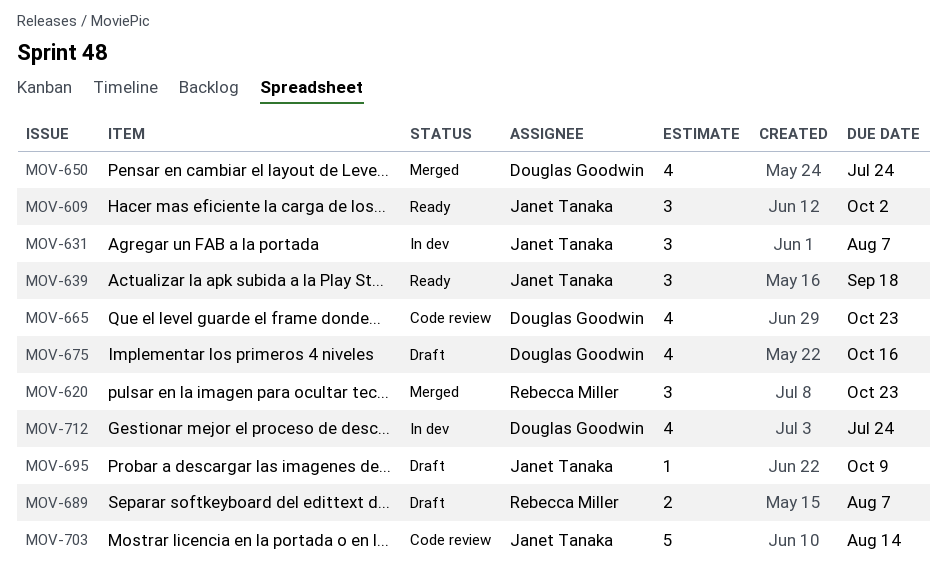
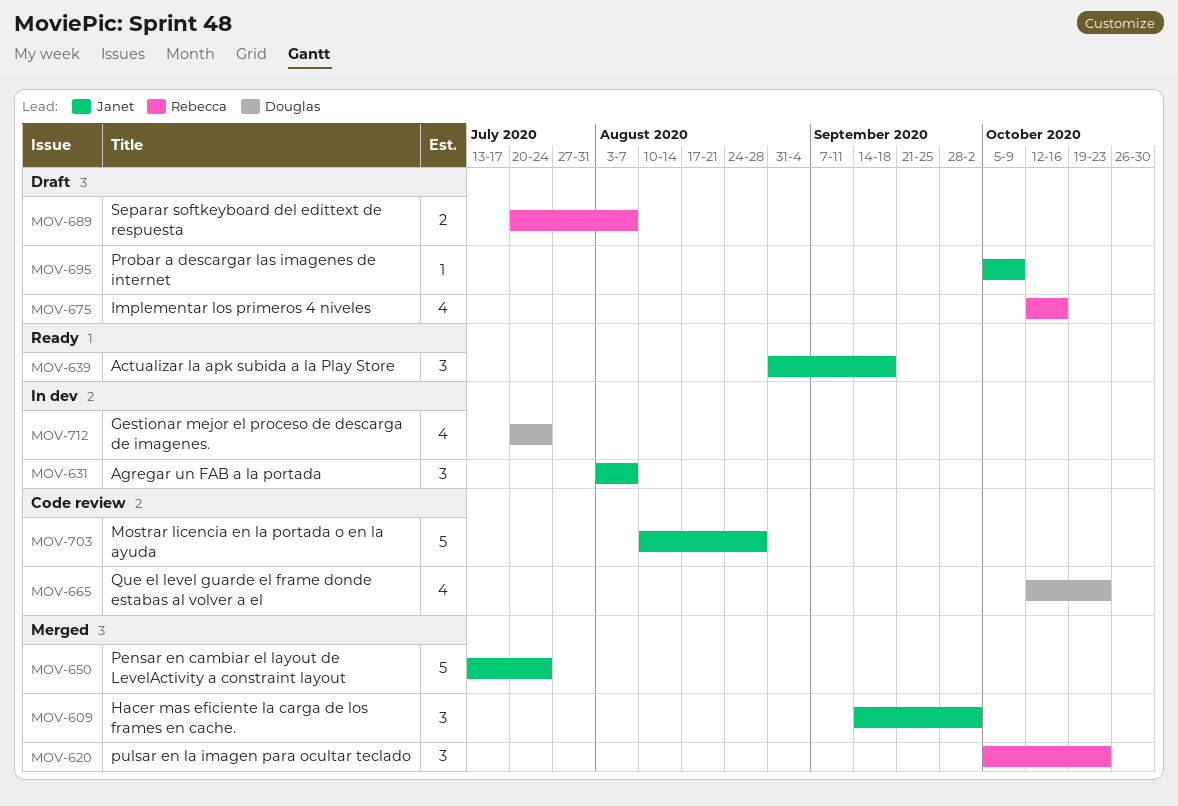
MOV-609, status: Ready -> Merged
MOV-650, owner: Douglas Goodwin -> Janet Tanaka
MOV-650, estimate: 4 -> 5
MOV-675, owner: Douglas Goodwin -> Rebecca Miller
MOV-703, due: Aug 14 -> Aug 28

